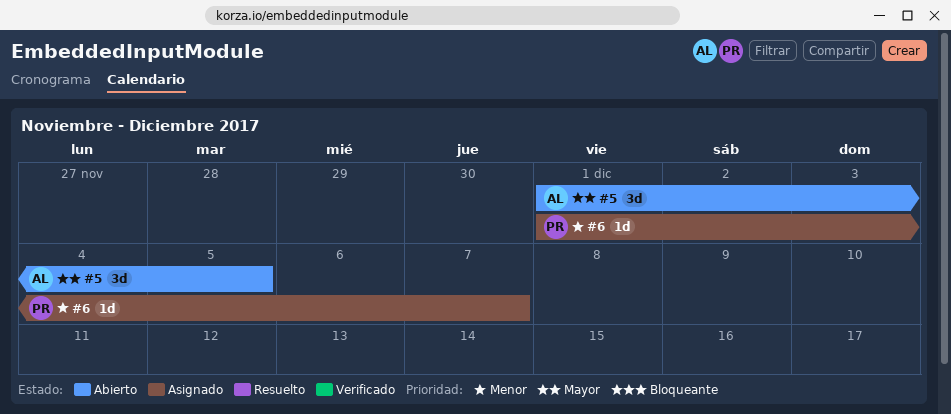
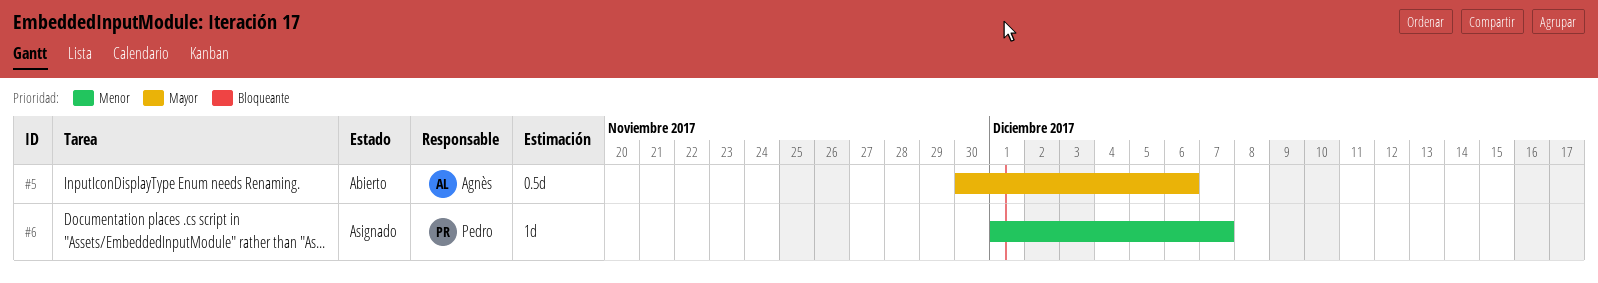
#5, estimate: 3d -> 0.5d
#5, start: Dec 1 -> Nov 30
#5, due: Dec 5 -> Dec 6

